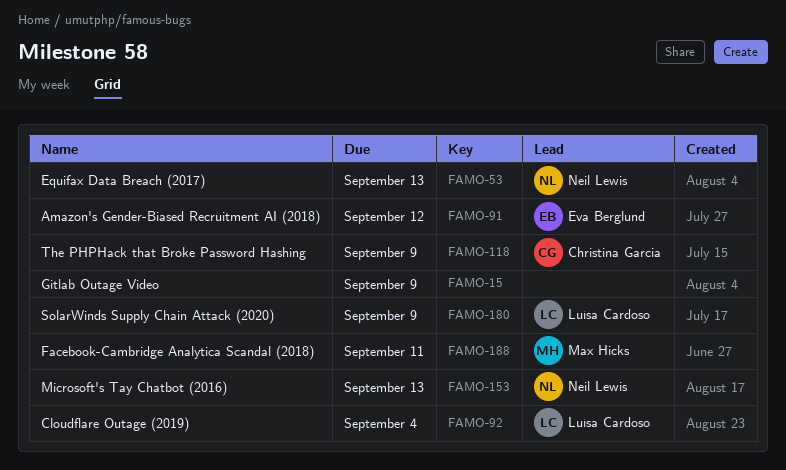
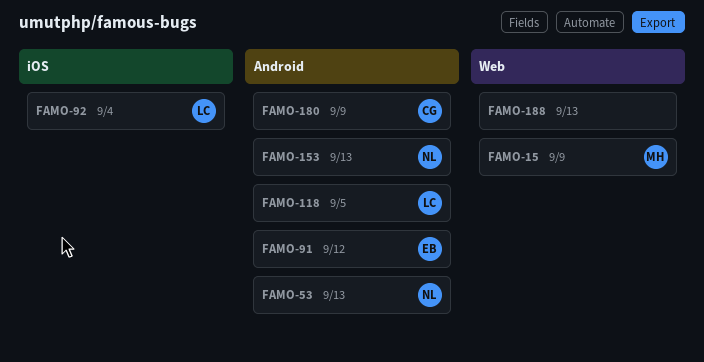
FAMO-15, owner: none -> Max Hicks
FAMO-118, owner: Christina Garcia -> Luísa Cardoso
FAMO-118, due: Sep 9 -> Sep 5
FAMO-180, owner: Luísa Cardoso -> Christina Garcia
FAMO-188, owner: Max Hicks -> none
FAMO-188, due: Sep 11 -> Sep 13

